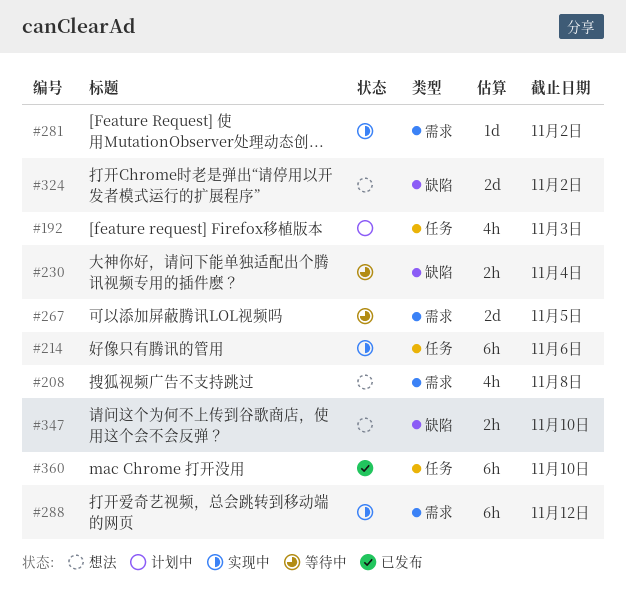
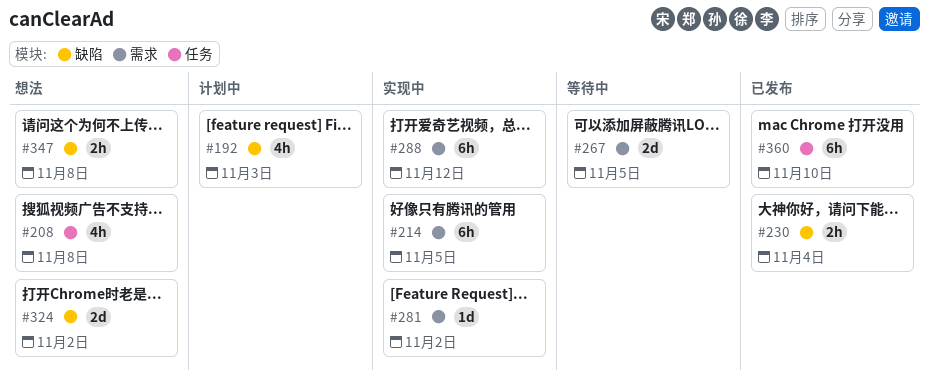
#192, label: 任务 -> 缺陷
#208, label: 需求 -> 任务
#214, label: 任务 -> 需求
#214, due: Nov 6 -> Nov 5
#230, status: 等待中 -> 已发布
#347, due: Nov 10 -> Nov 8

